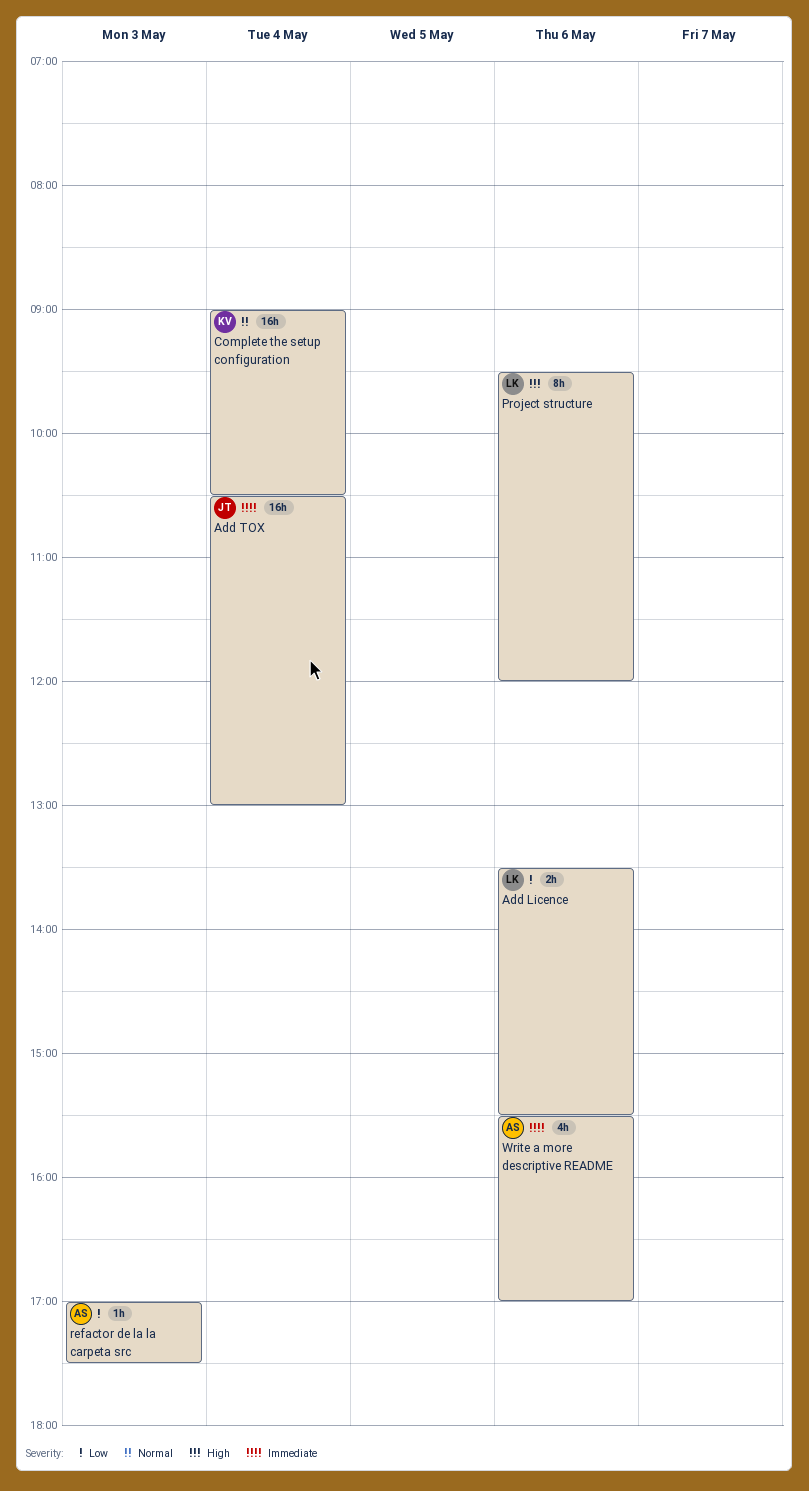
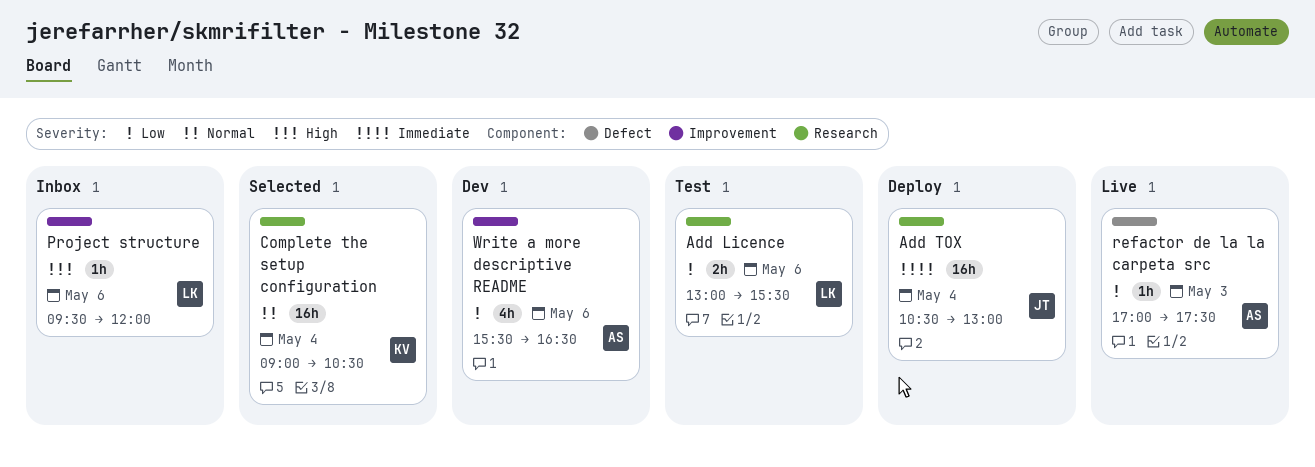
Add Licence, begins: 13:30 -> 13:00
Project structure, estimate: 8h -> 1h
Write a more descriptive README, priority: Immediate -> Low
Write a more descriptive README, ends: 17:00 -> 16:30

